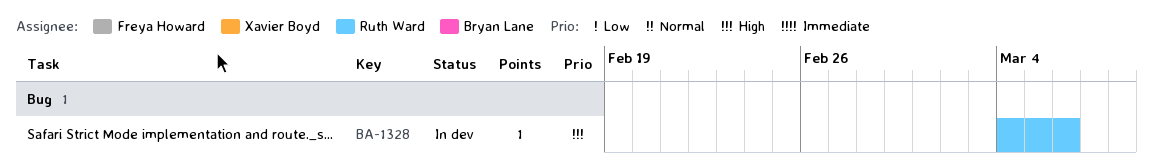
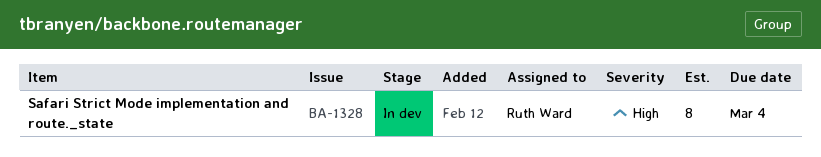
BA-1328, estimate: 1 -> 8
BA-1328, due: Mar 6 -> Mar 4

